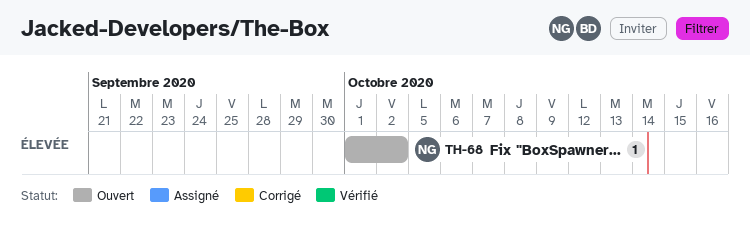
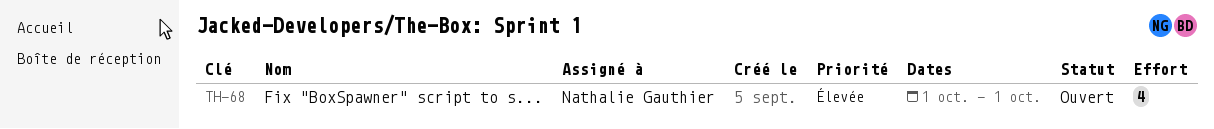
TH-68, estimate: 1 -> 4
TH-68, due: Oct 2 -> Oct 1

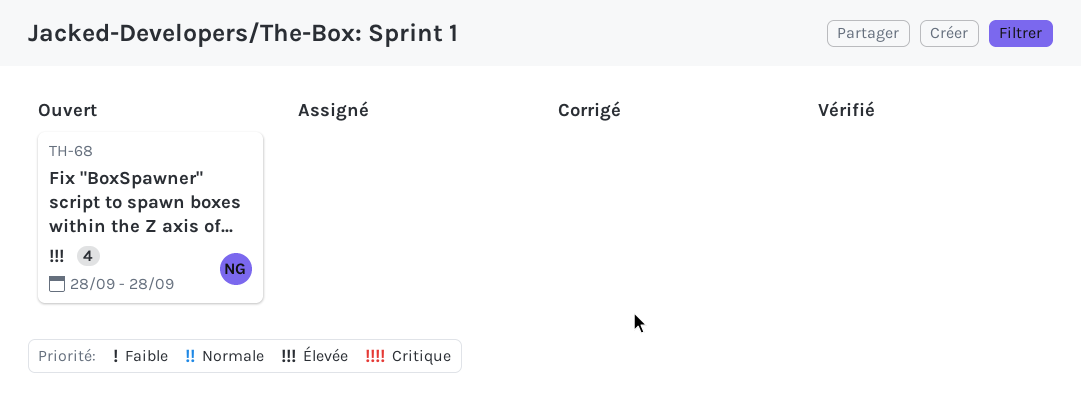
TH-68, start: Oct 1 -> Sep 28
TH-68, due: Oct 1 -> Sep 28

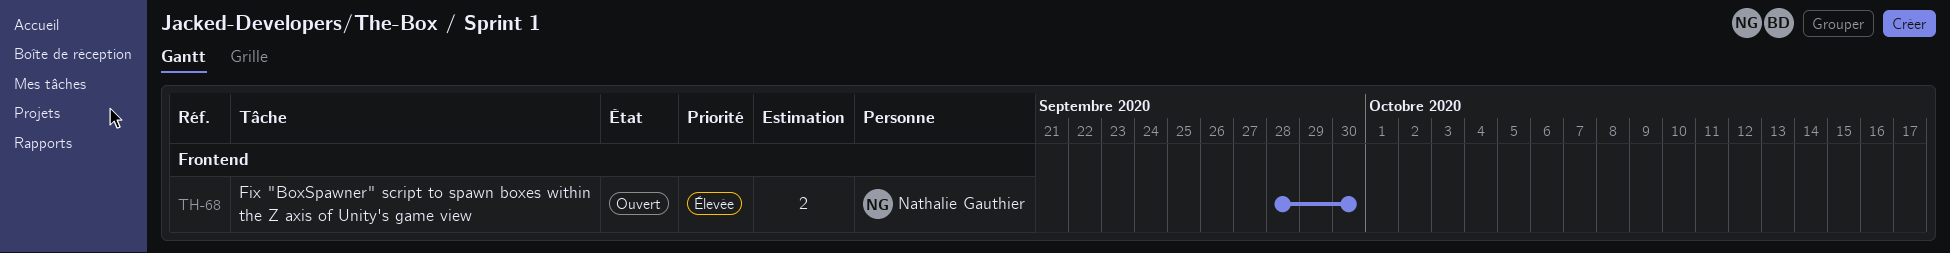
TH-68, estimate: 4 -> 2
TH-68, due: Sep 28 -> Sep 30

